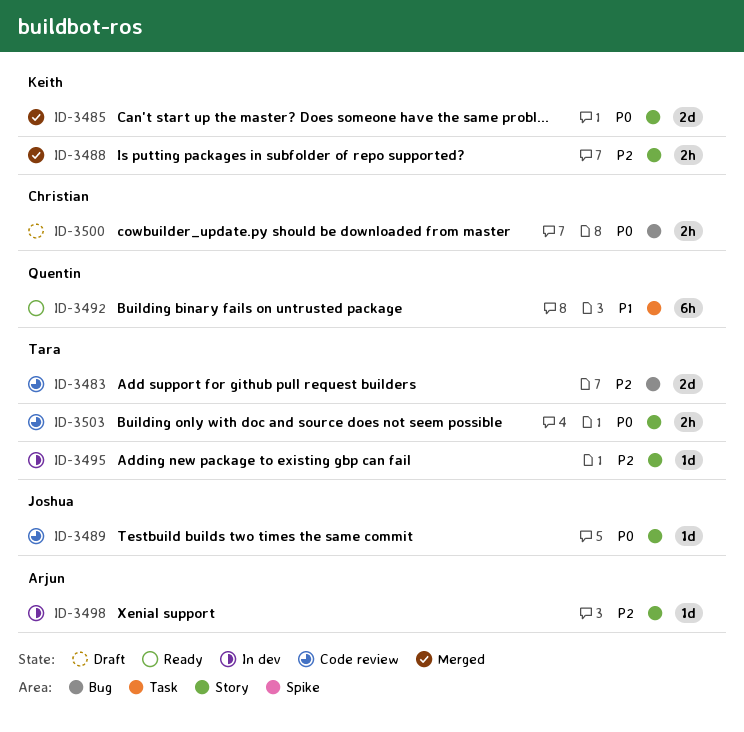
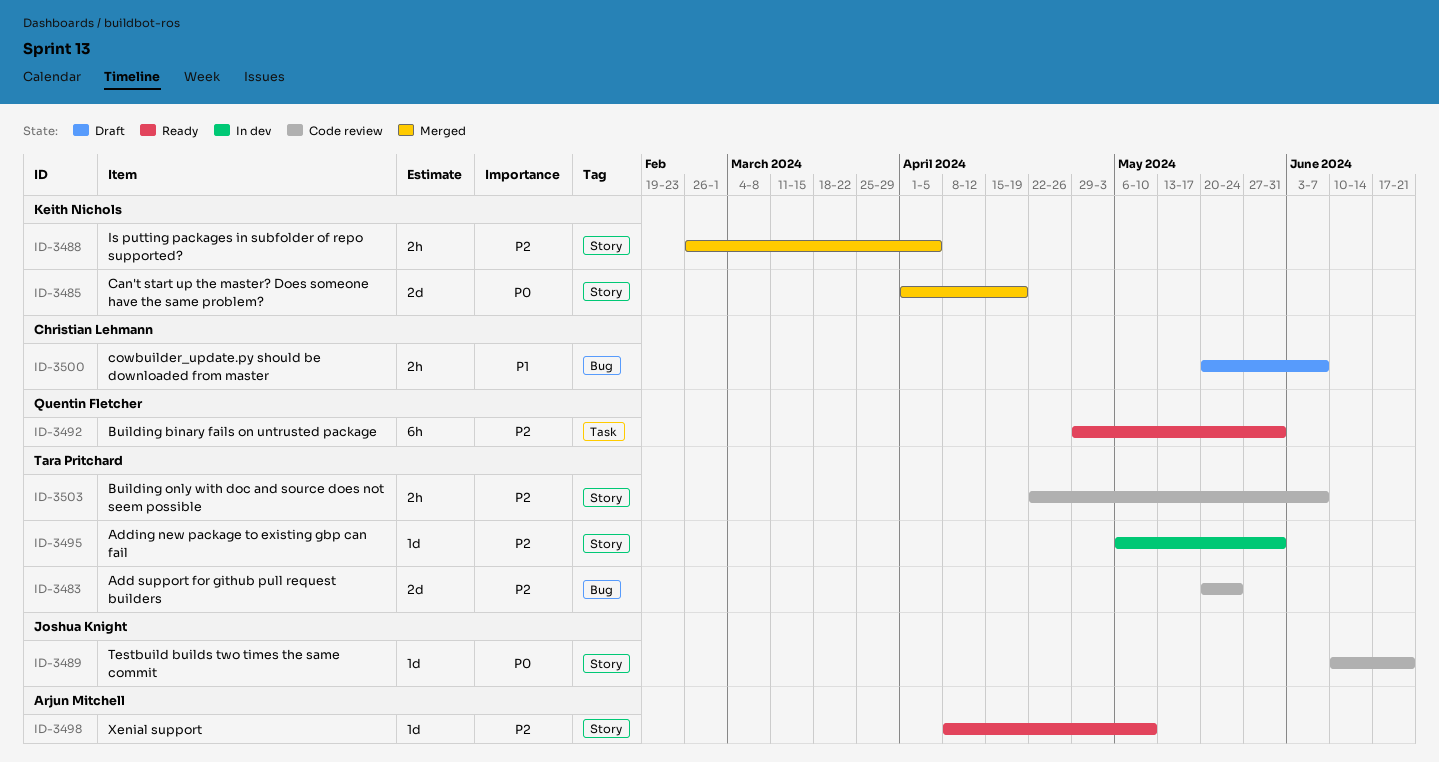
ID-3492, priority: P1 -> P2
ID-3498, status: In dev -> Ready
ID-3500, priority: P0 -> P1
ID-3503, priority: P0 -> P2

